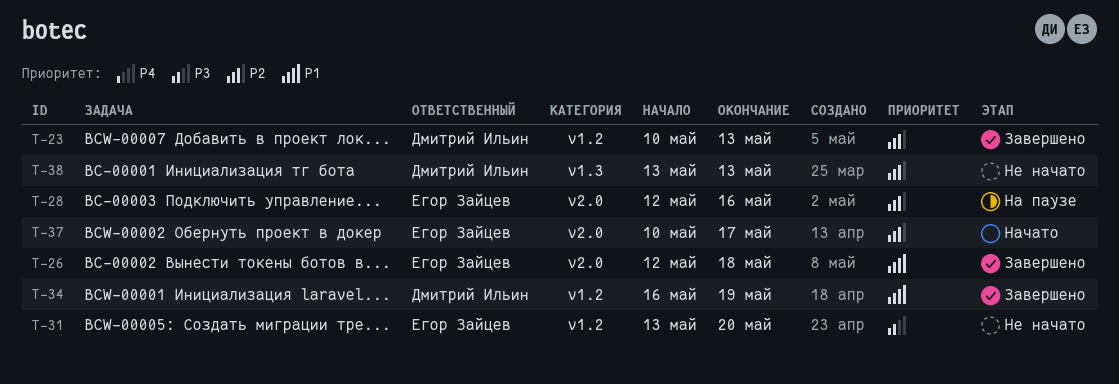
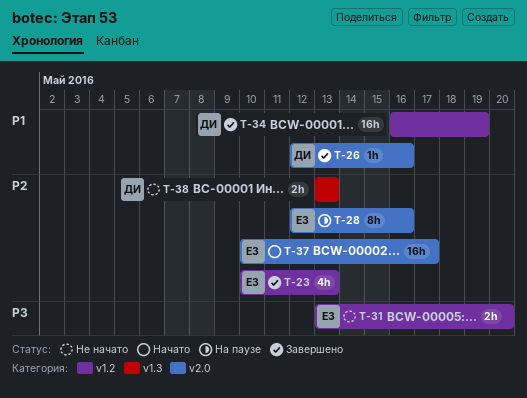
T-23, owner: Дмитрий Ильин -> Егор Зайцев
T-26, owner: Егор Зайцев -> Дмитрий Ильин
T-26, due: May 18 -> May 16

